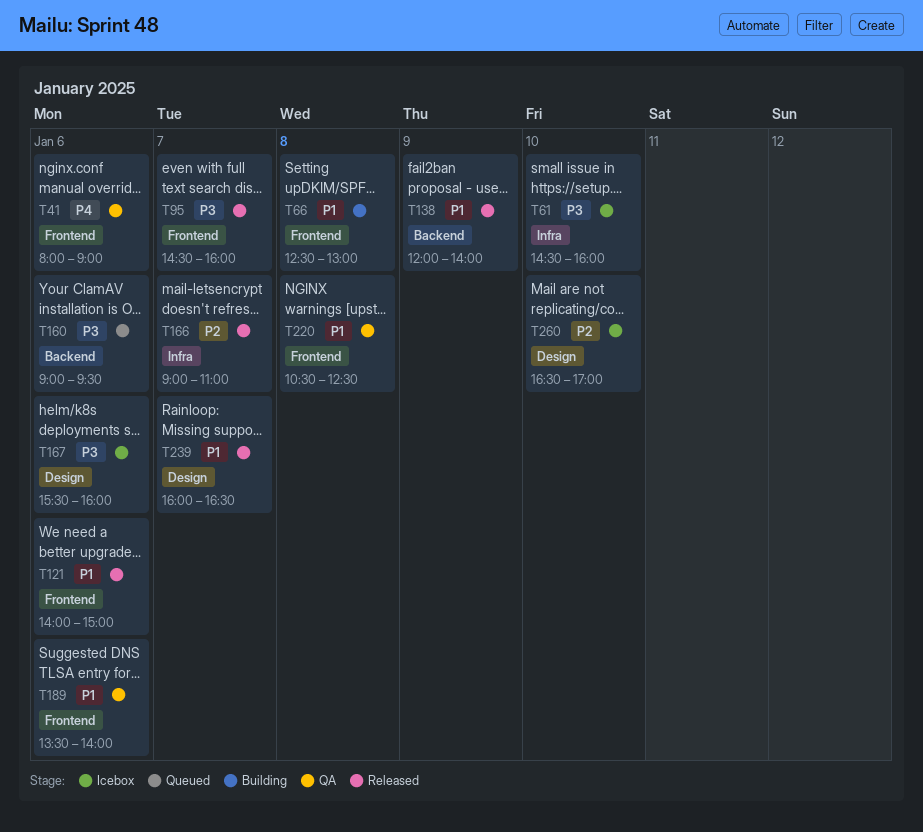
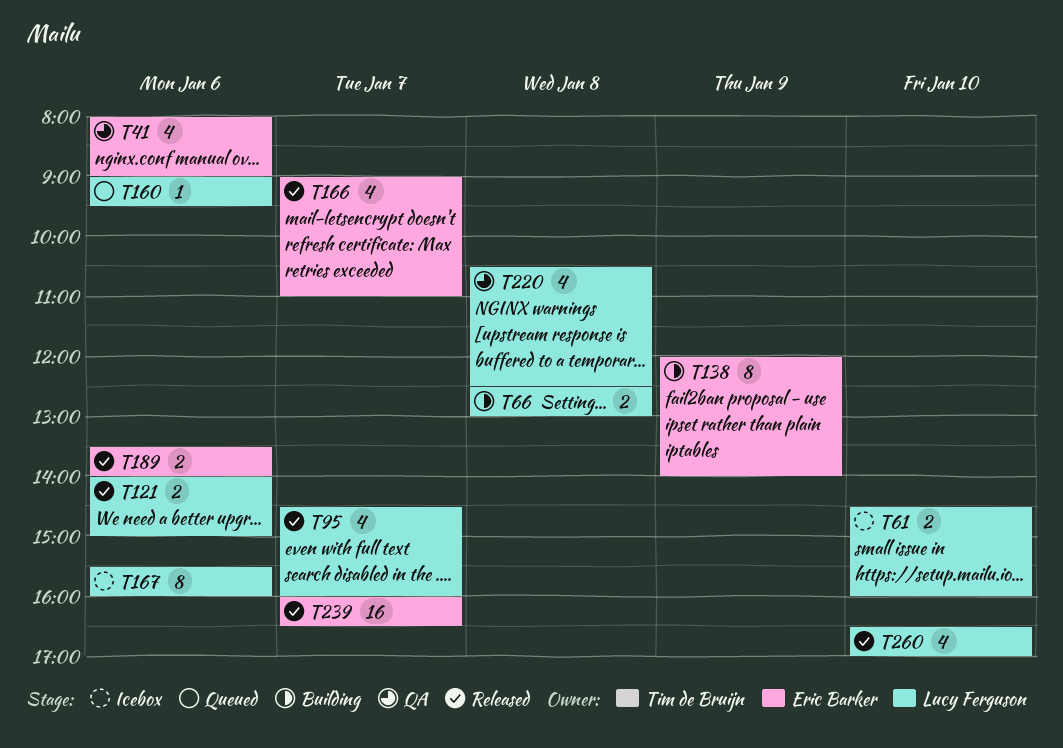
T138, status: Released -> Building
T189, status: QA -> Released
T260, status: Icebox -> Released

